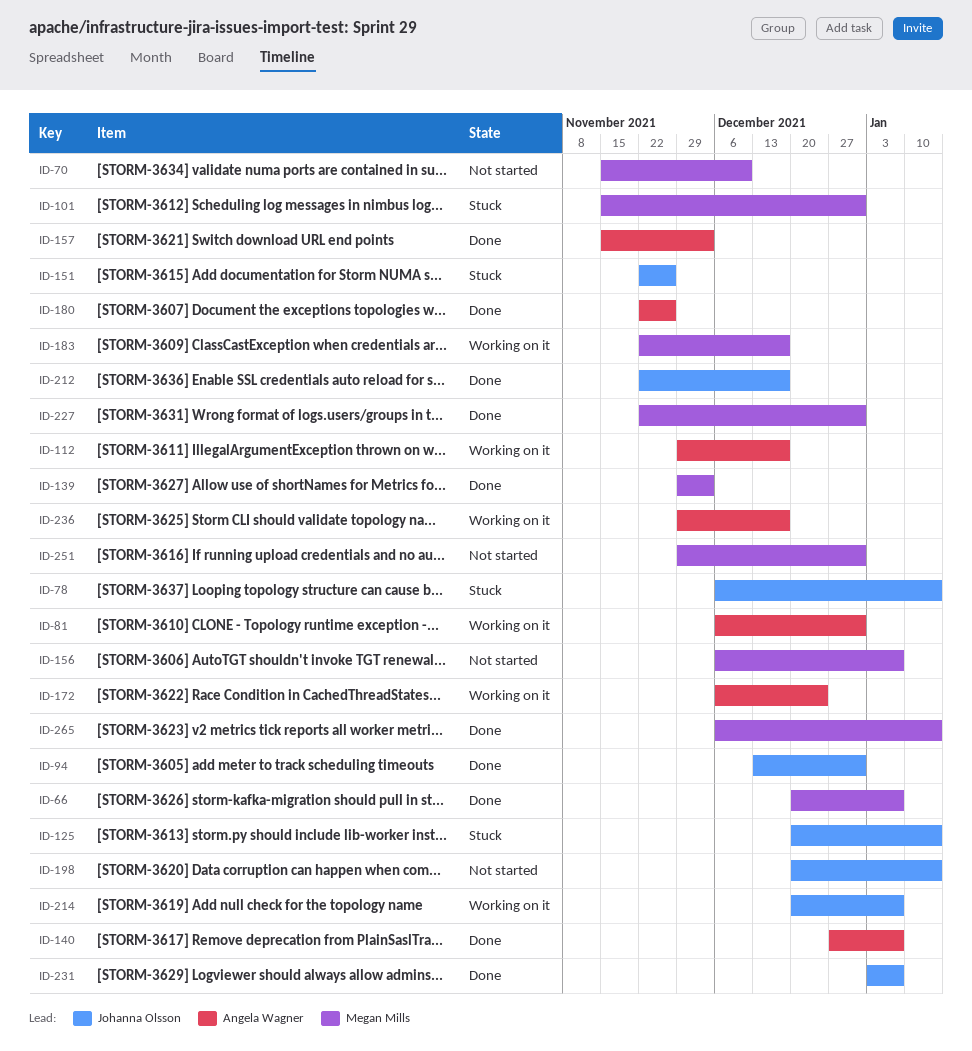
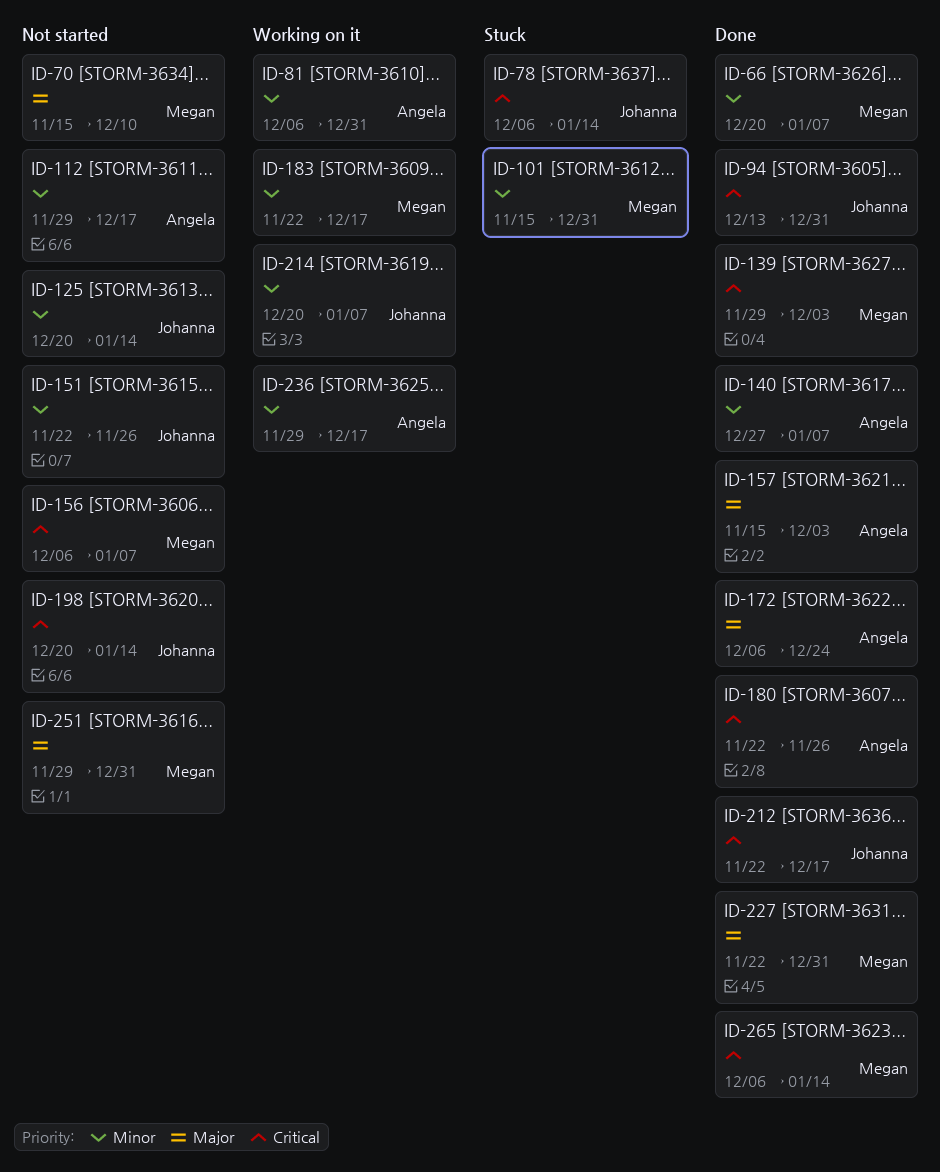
ID-112, status: Working on it -> Not started
ID-125, status: Stuck -> Not started
ID-151, status: Stuck -> Not started
ID-172, status: Working on it -> Done
ID-231: present -> none

